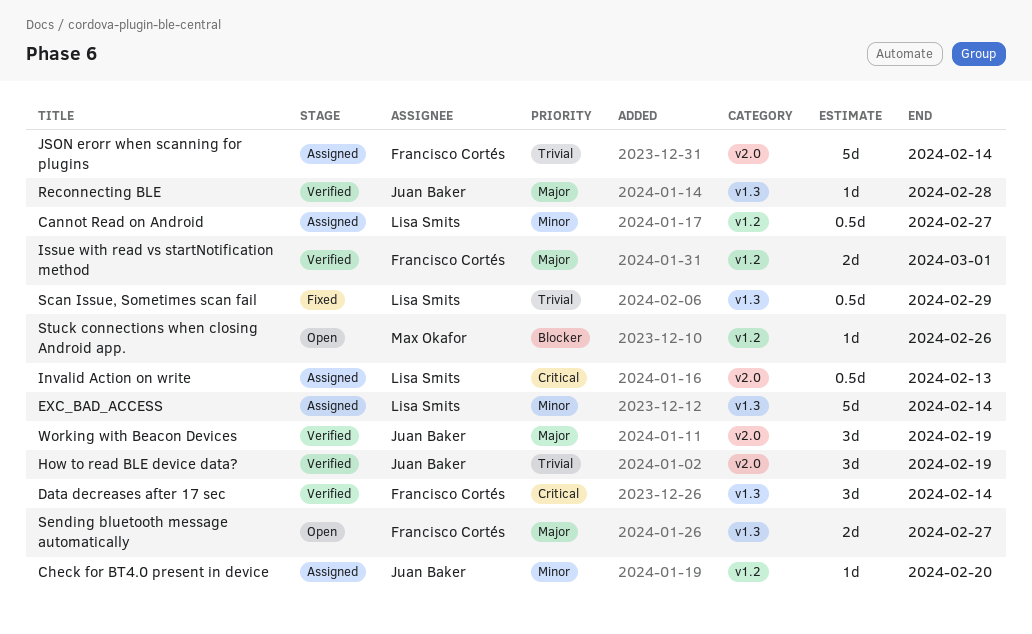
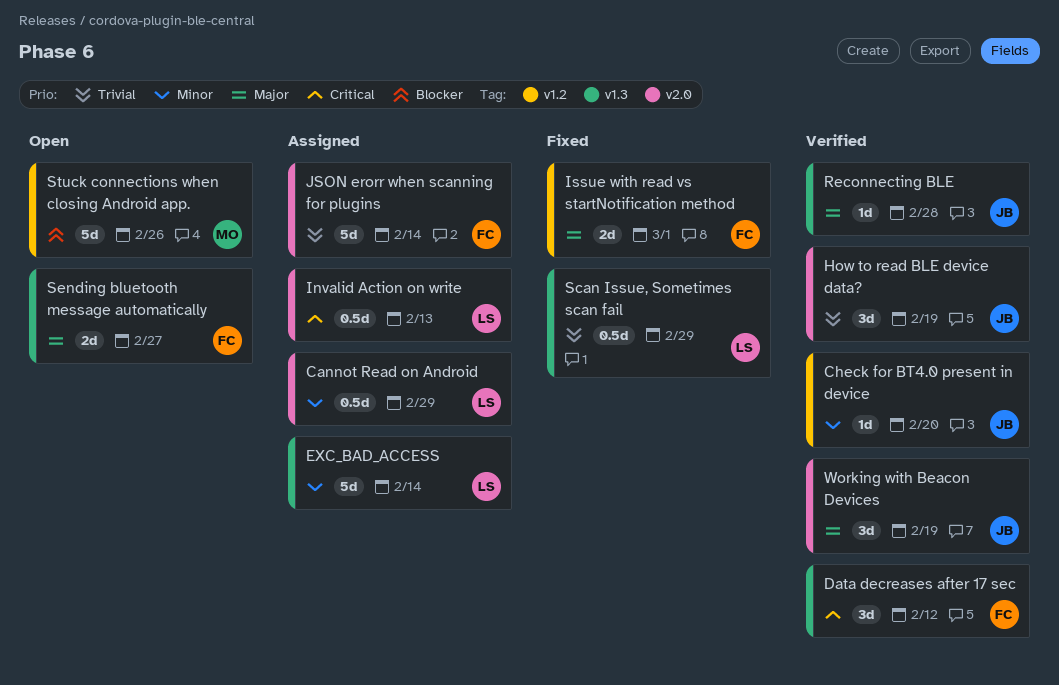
Cannot Read on Android, label: v1.2 -> v2.0
Cannot Read on Android, due: Feb 27 -> Feb 29
Check for BT4.0 present in device, status: Assigned -> Verified
Data decreases after 17 sec, due: Feb 14 -> Feb 12
Issue with read vs startNotification method, status: Verified -> Fixed
Stuck connections when closing Android app., estimate: 1d -> 5d

